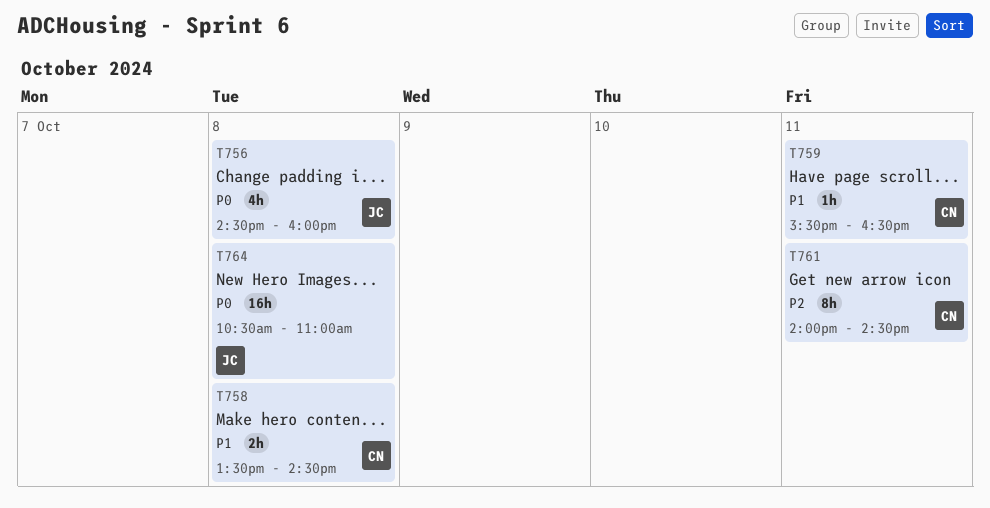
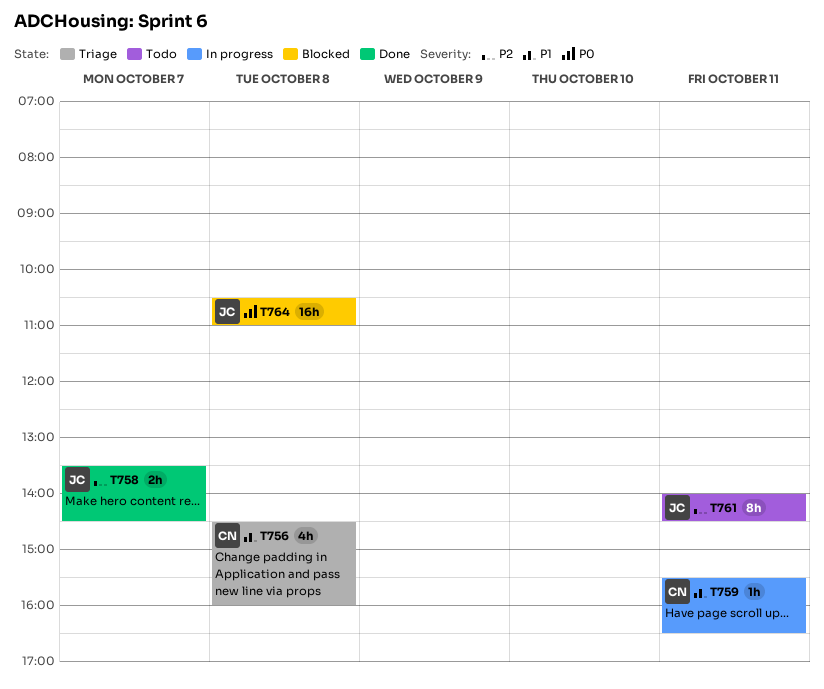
T756, owner: JC -> CN
T756, priority: P0 -> P1
T758, owner: CN -> JC
T758, priority: P1 -> P2
T758, day: Oct 8 -> Oct 7
T761, owner: CN -> JC

